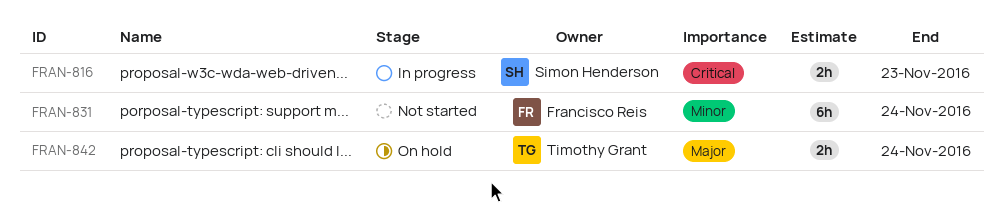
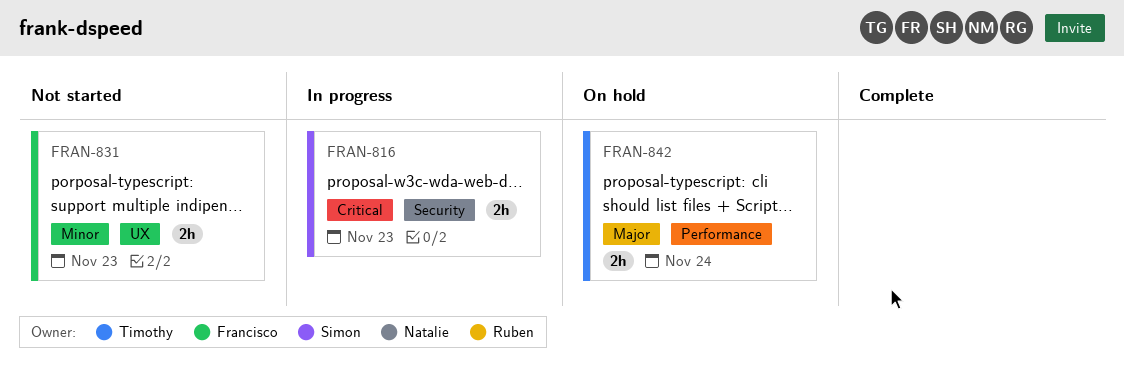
FRAN-831, estimate: 6h -> 2h
FRAN-831, due: Nov 24 -> Nov 23

